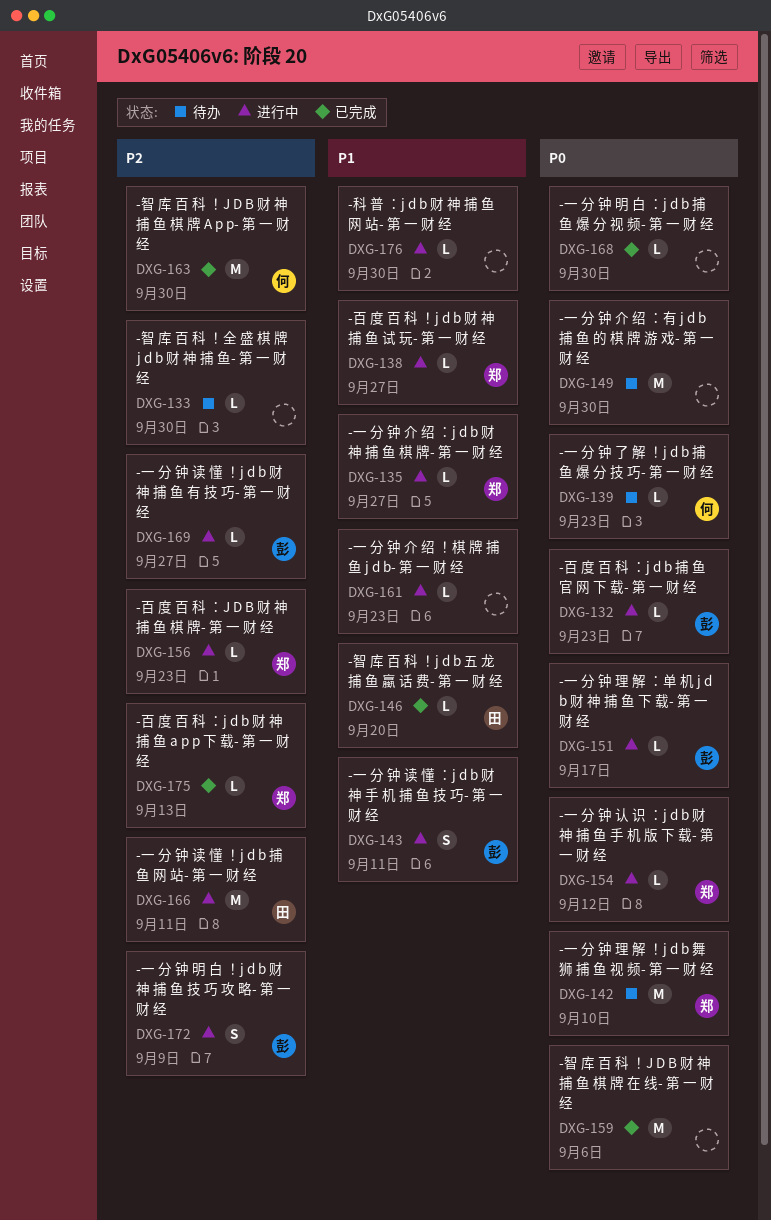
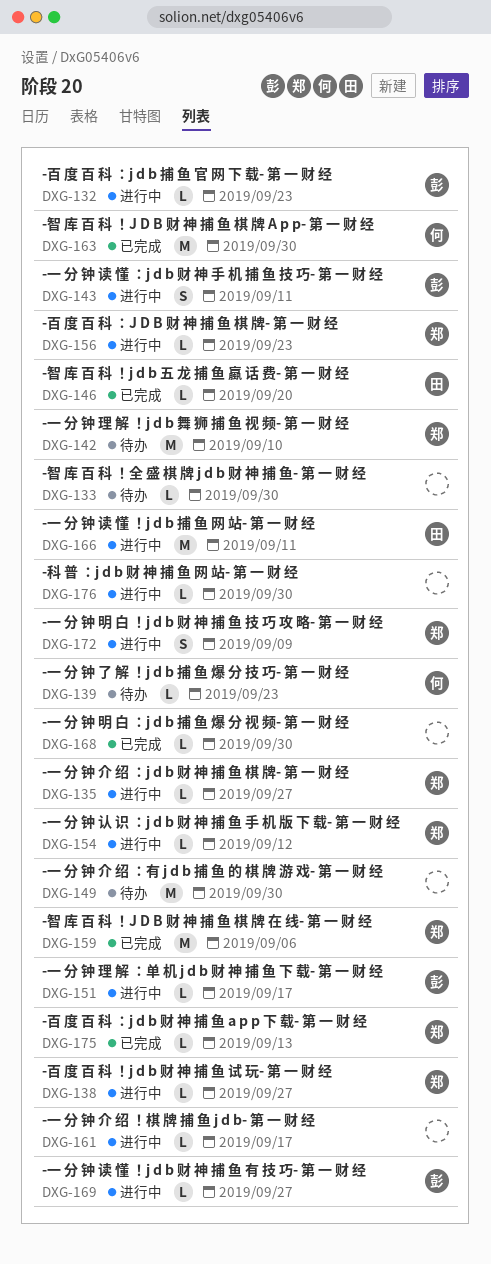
DXG-159, owner: none -> 郑
DXG-161, due: Sep 23 -> Sep 17
DXG-172, owner: 彭 -> 郑

